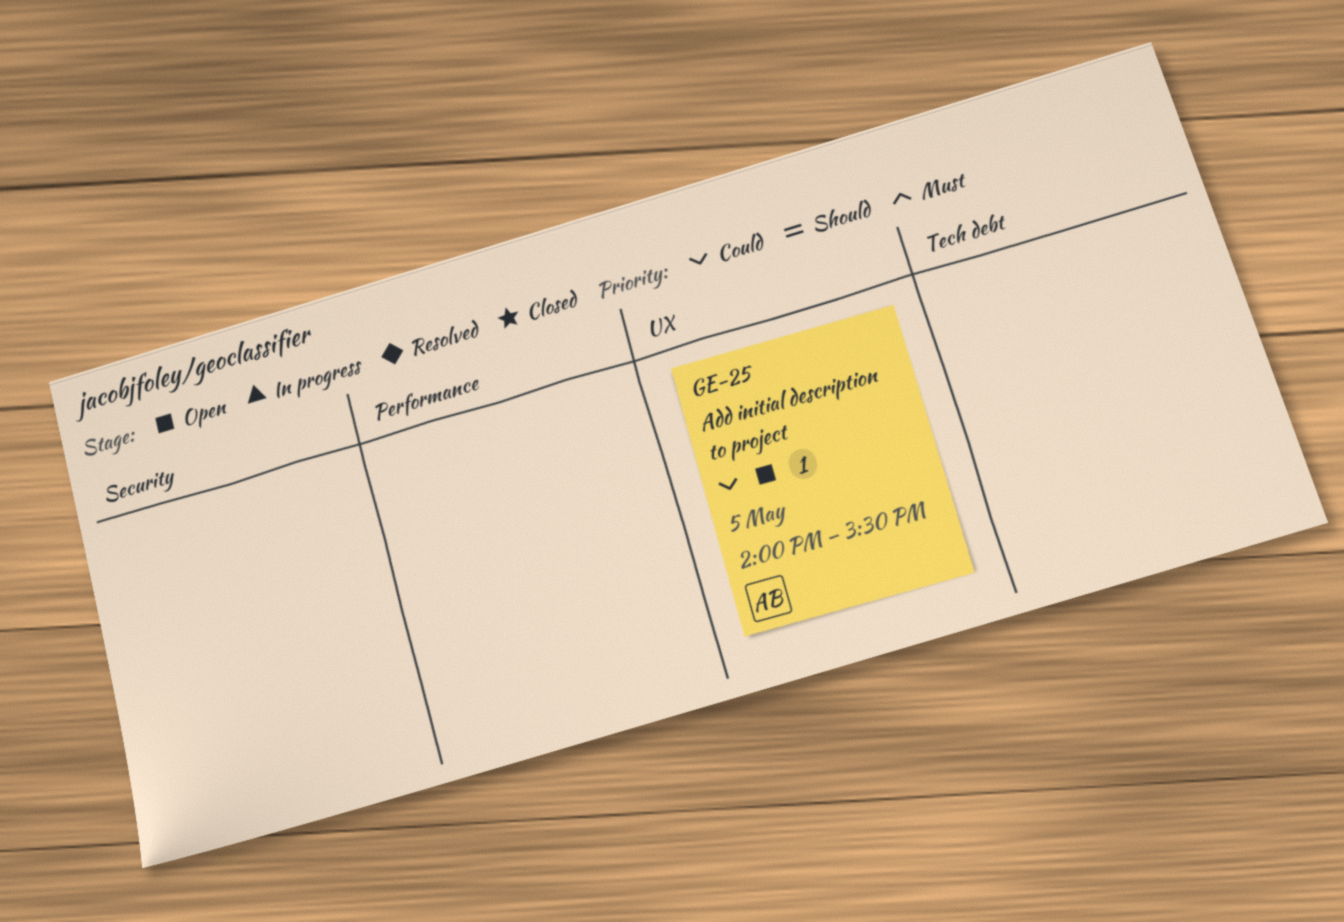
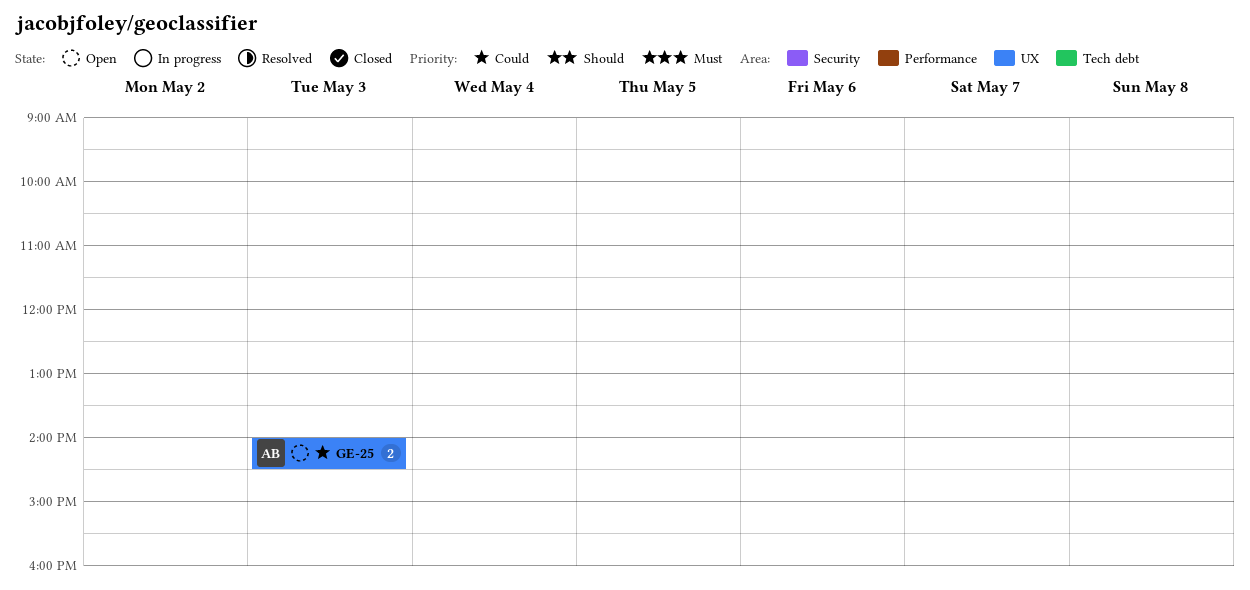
GE-25, estimate: 1 -> 2
GE-25, day: May 5 -> May 3
GE-25, ends: 15:30 -> 14:30

